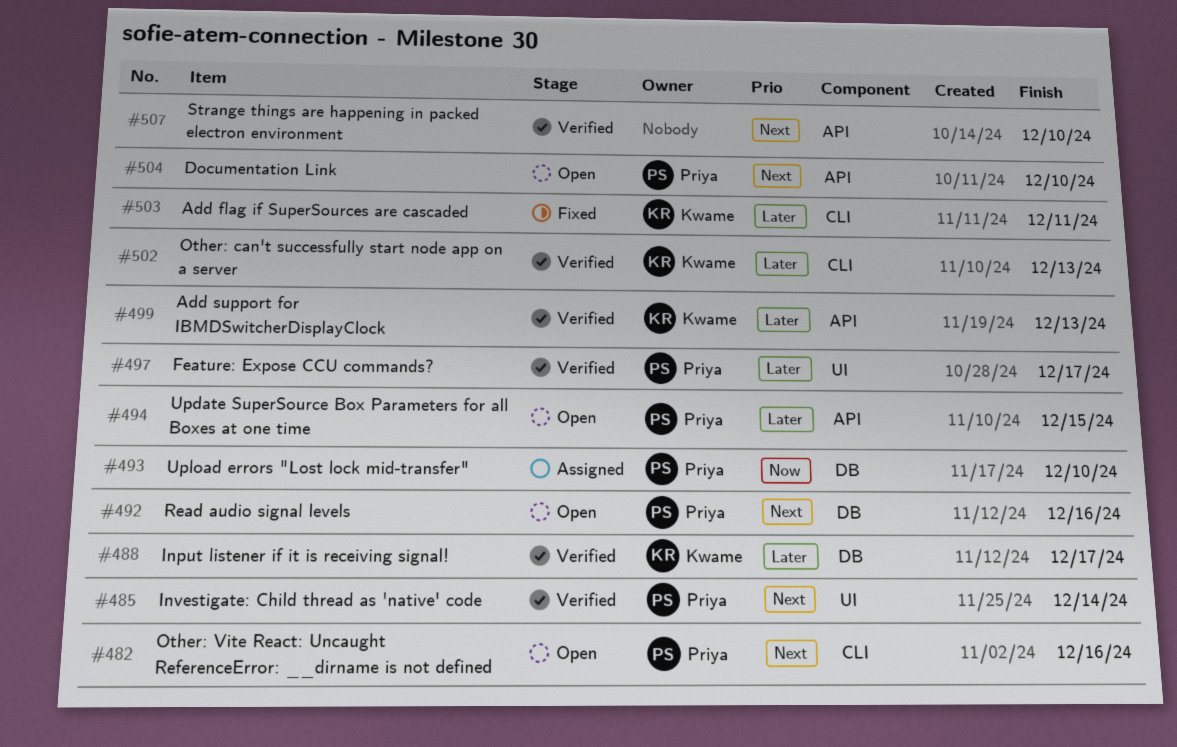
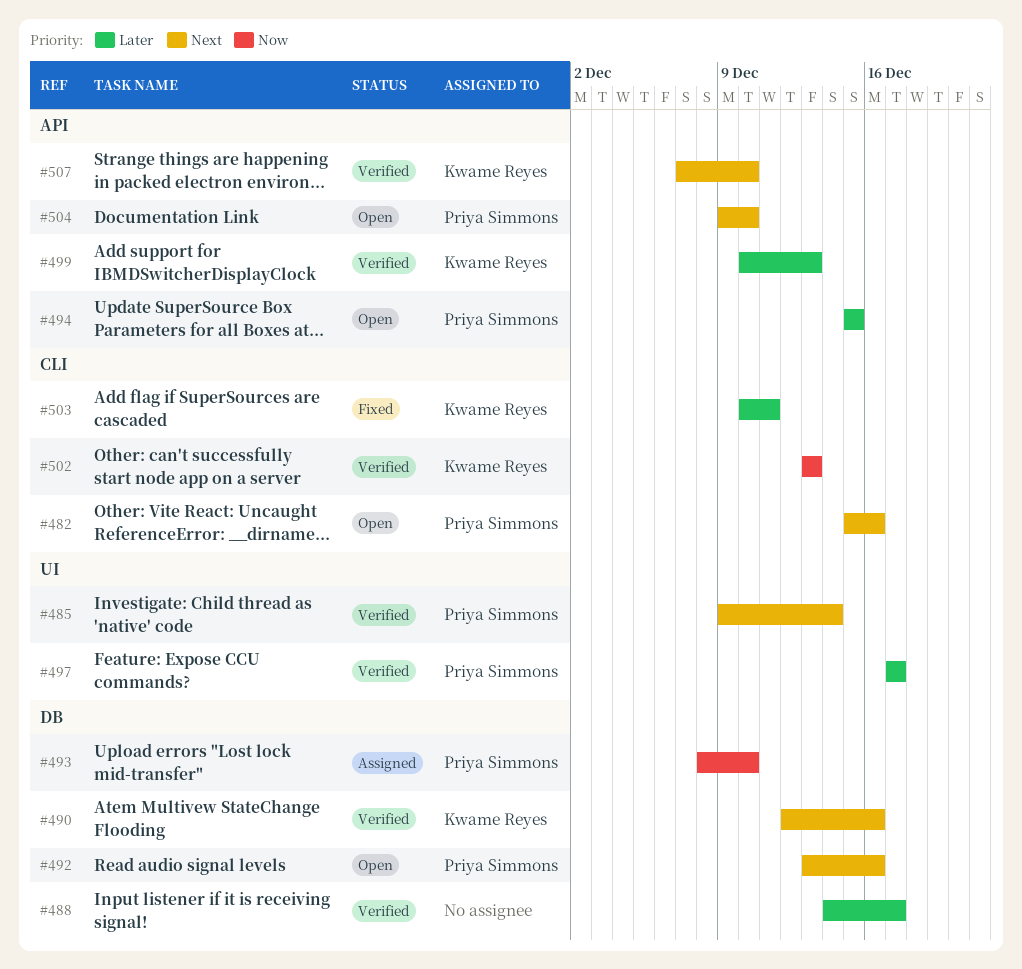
#488, owner: Kwame Reyes -> none
#490: none -> present
#502, priority: Later -> Now
#507, owner: none -> Kwame Reyes

